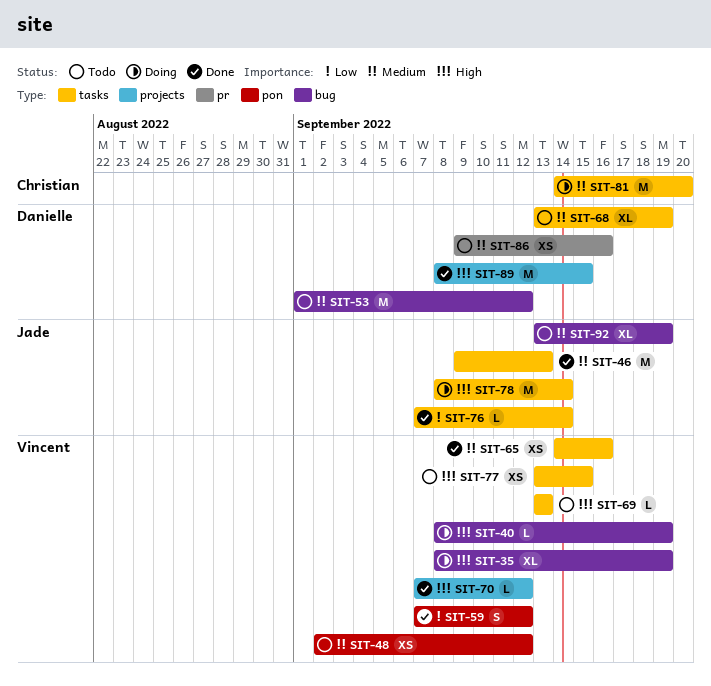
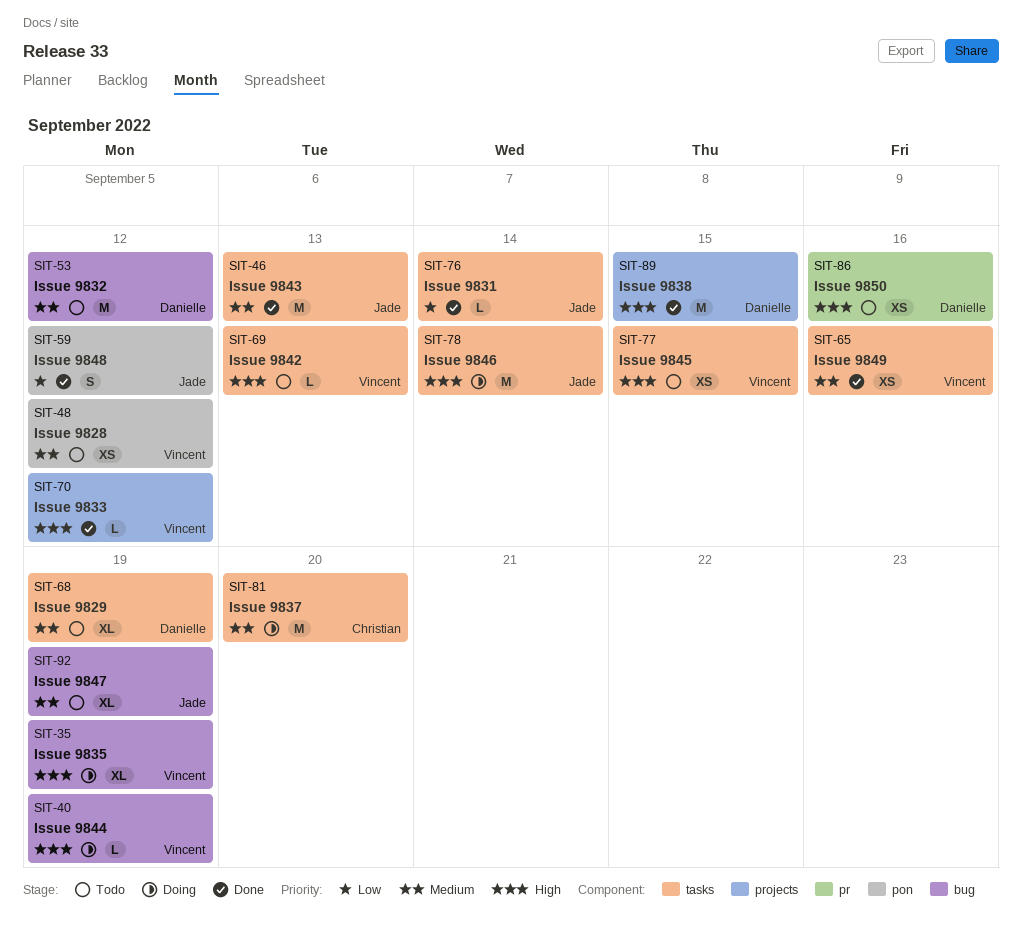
SIT-59, owner: Vincent -> Jade
SIT-86, priority: Medium -> High

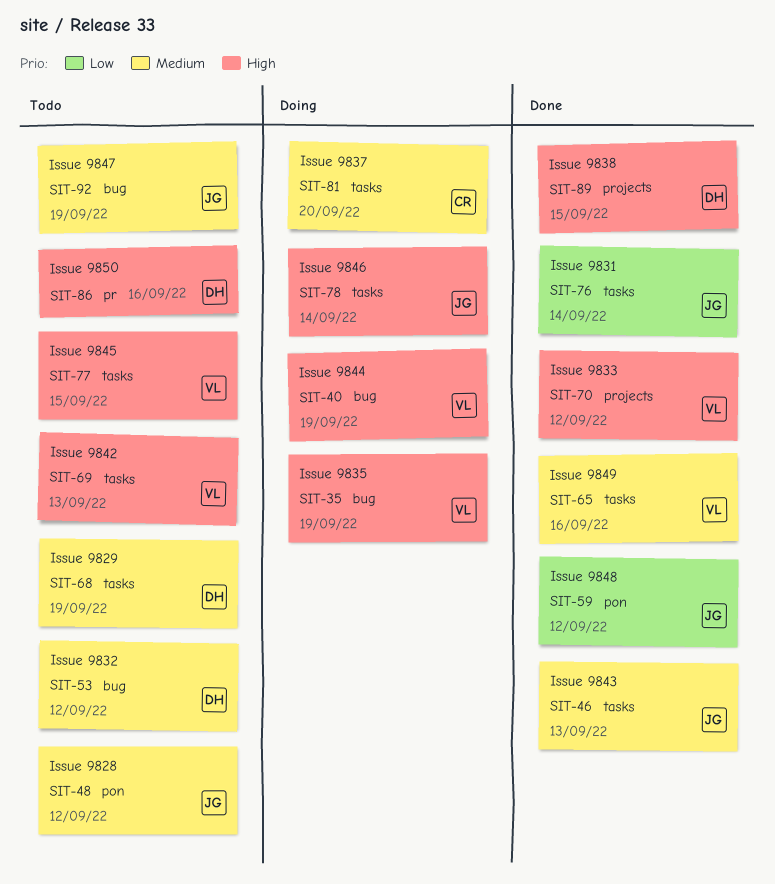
SIT-48, owner: Vincent -> Jade

